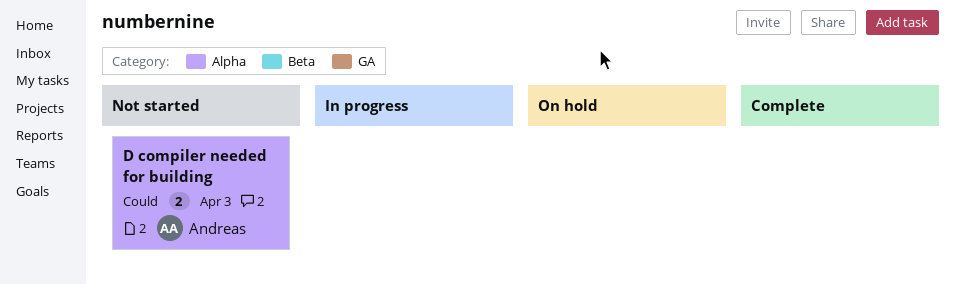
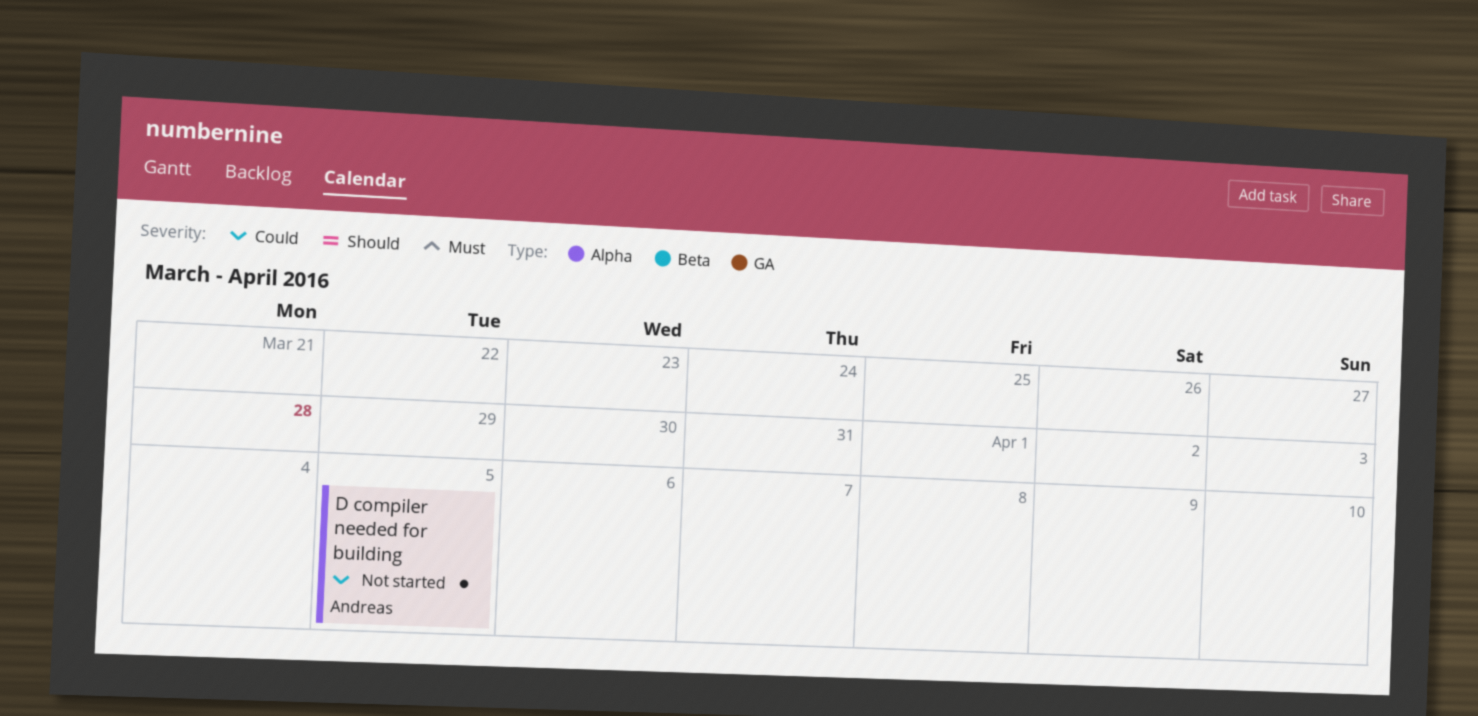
D compiler needed for building, estimate: 2 -> 1
D compiler needed for building, due: Apr 3 -> Apr 5

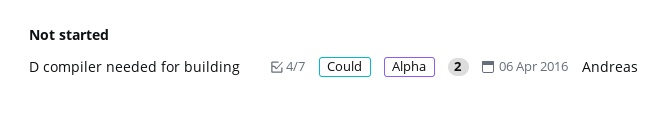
D compiler needed for building, estimate: 1 -> 2
D compiler needed for building, due: Apr 5 -> Apr 6

